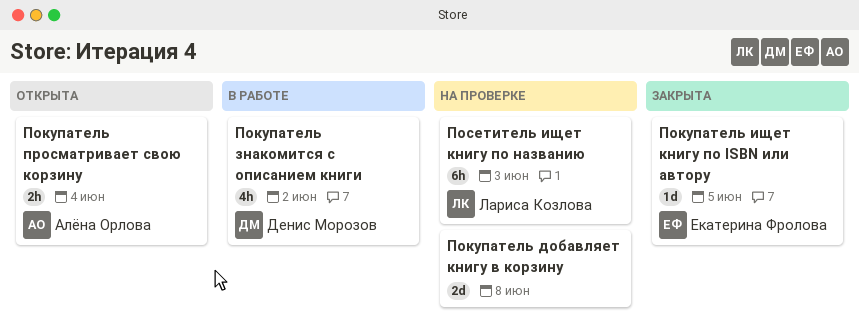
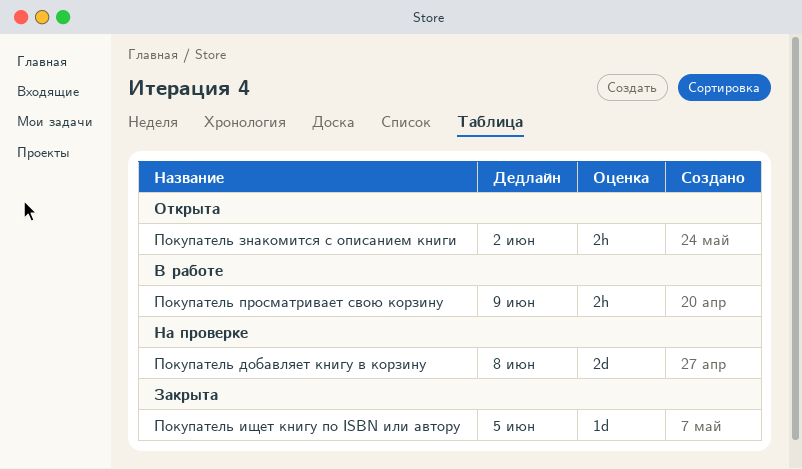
Покупатель знакомится с описанием книги, status: В работе -> Открыта
Покупатель знакомится с описанием книги, estimate: 4h -> 2h
Покупатель просматривает свою корзину, status: Открыта -> В работе
Покупатель просматривает свою корзину, due: Jun 4 -> Jun 9
Посетитель ищет книгу по названию: present -> none

